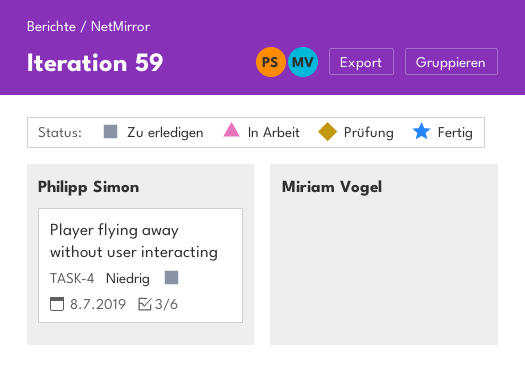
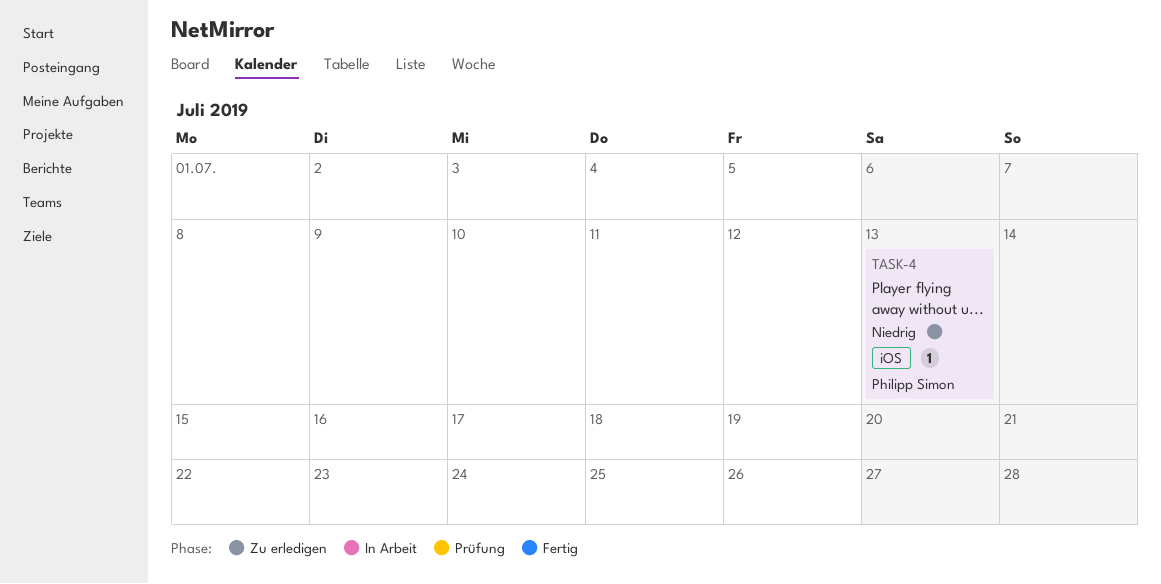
TASK-4, due: Jul 8 -> Jul 13

